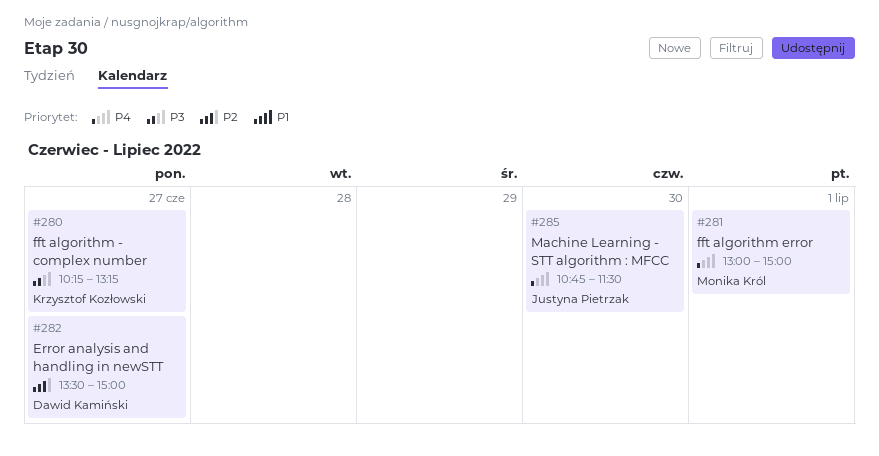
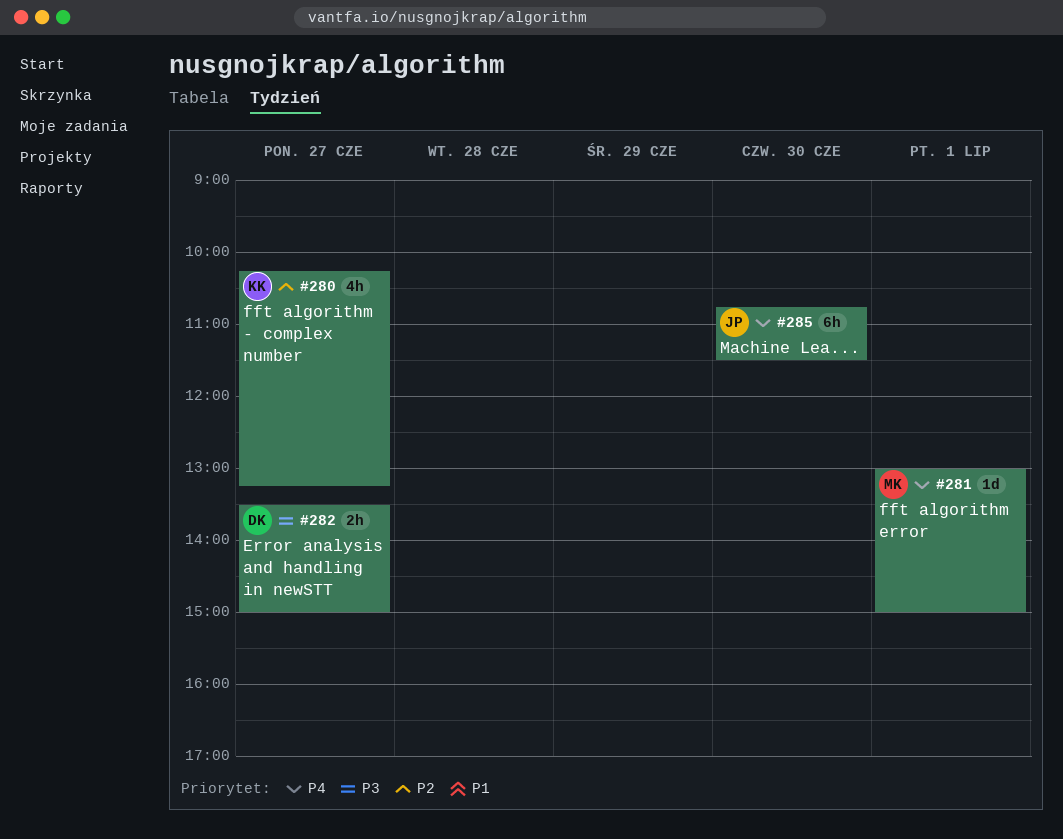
#280, priority: P3 -> P2
#282, priority: P2 -> P3

